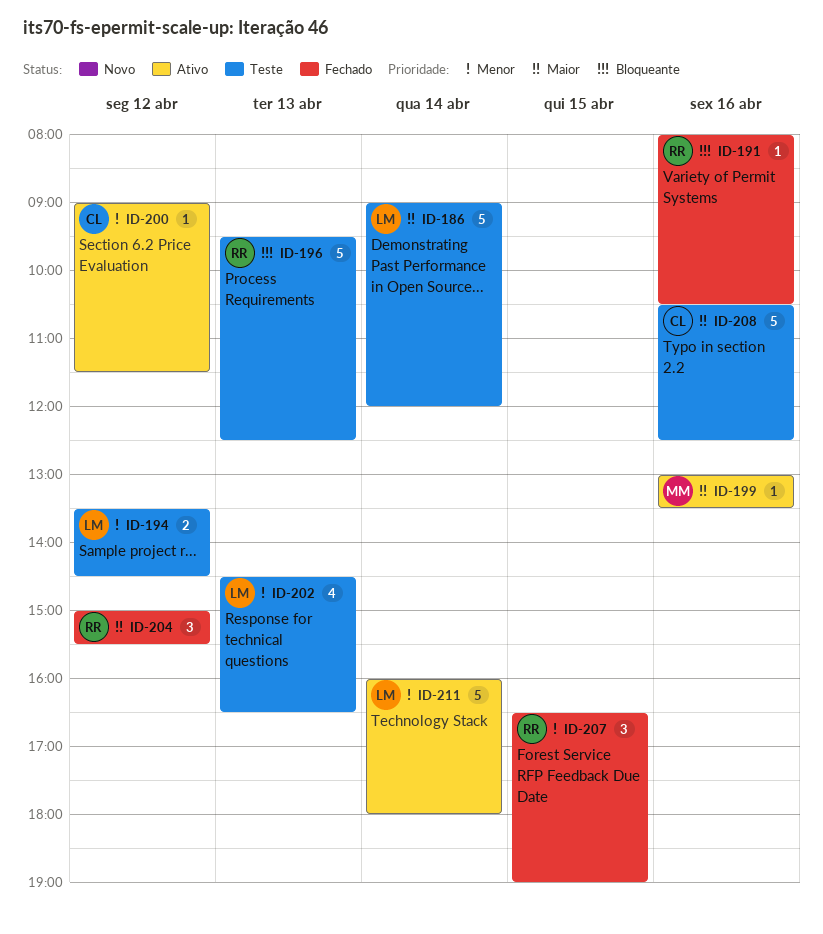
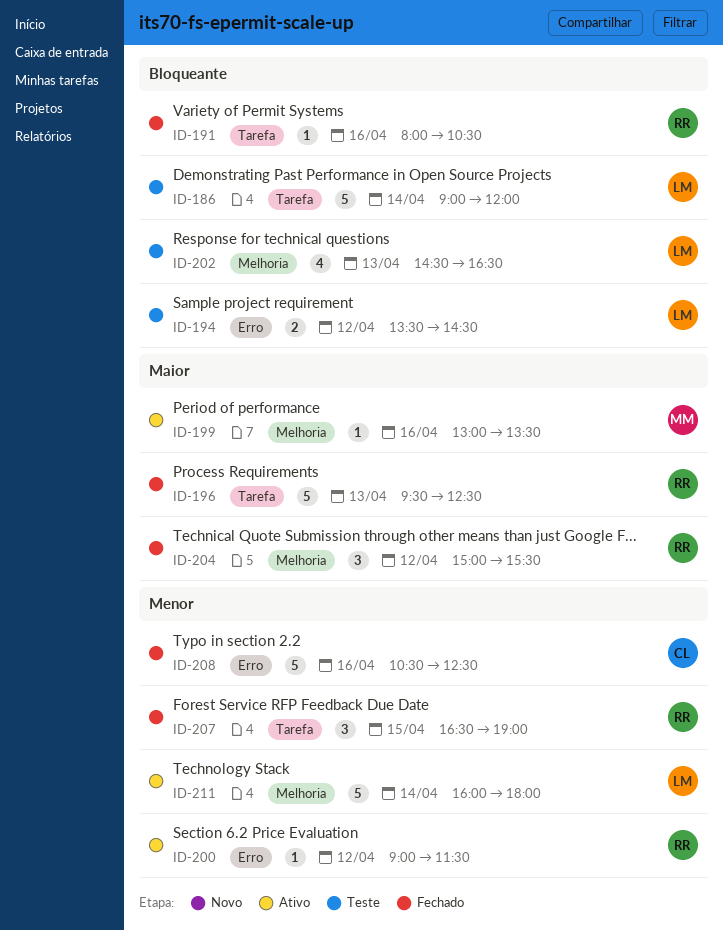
ID-186, priority: Maior -> Bloqueante
ID-194, priority: Menor -> Bloqueante
ID-196, status: Teste -> Fechado
ID-196, priority: Bloqueante -> Maior
ID-200, owner: CL -> RR
ID-202, priority: Menor -> Bloqueante
ID-208, status: Teste -> Fechado
ID-208, priority: Maior -> Menor

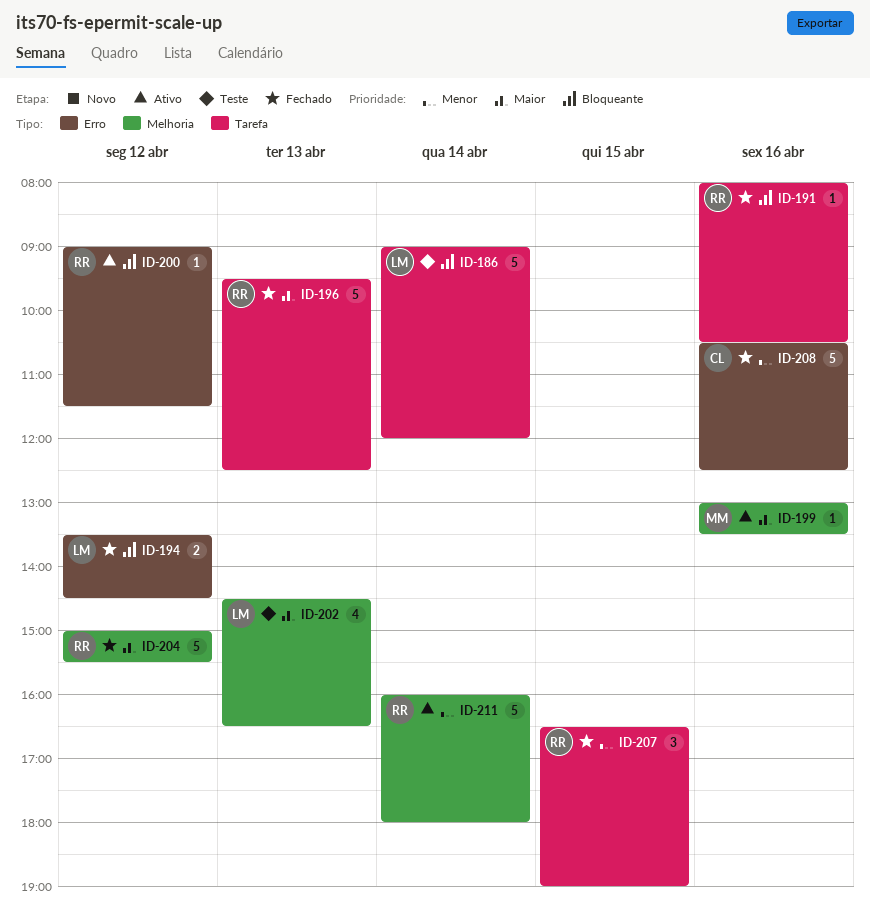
ID-194, status: Teste -> Fechado
ID-200, priority: Menor -> Bloqueante
ID-202, priority: Bloqueante -> Maior
ID-204, estimate: 3 -> 5
ID-211, owner: LM -> RR

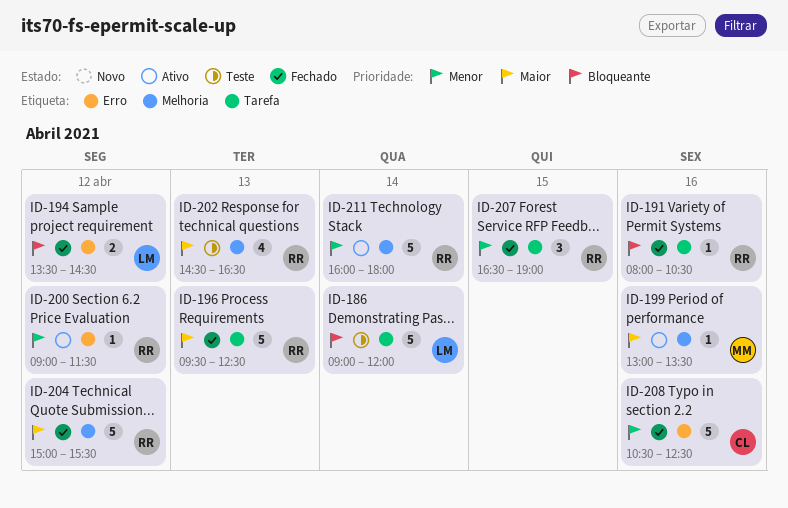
ID-200, priority: Bloqueante -> Menor
ID-202, owner: LM -> RR

